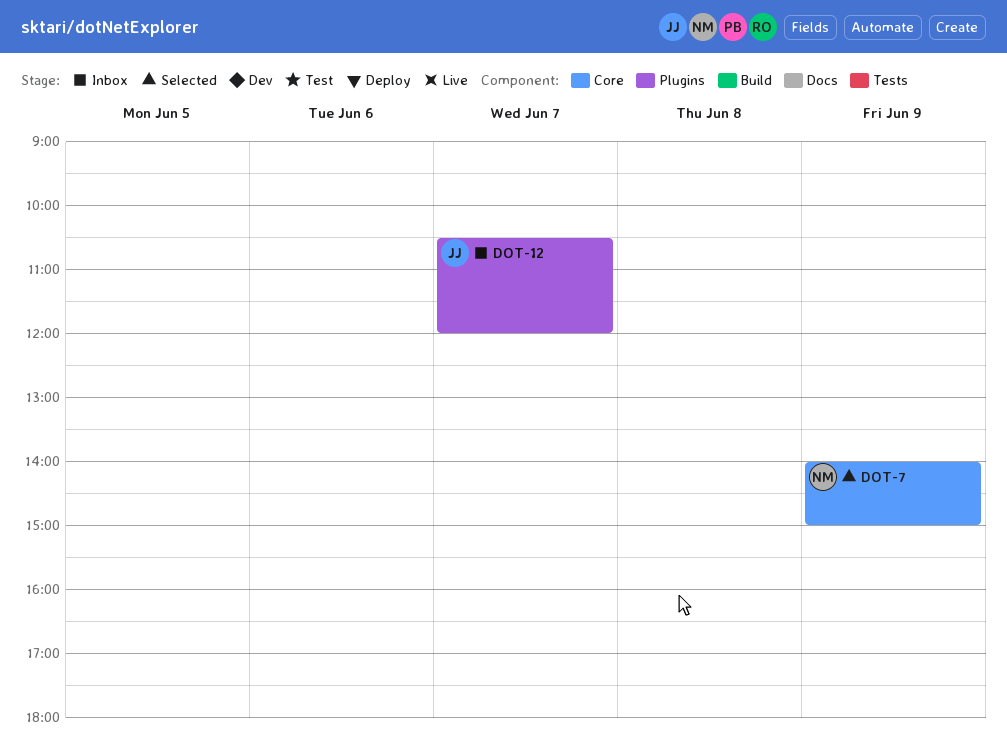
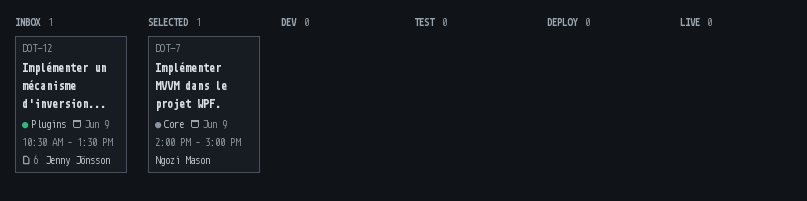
DOT-12, day: Jun 7 -> Jun 9
DOT-12, ends: 12:00 -> 13:30

